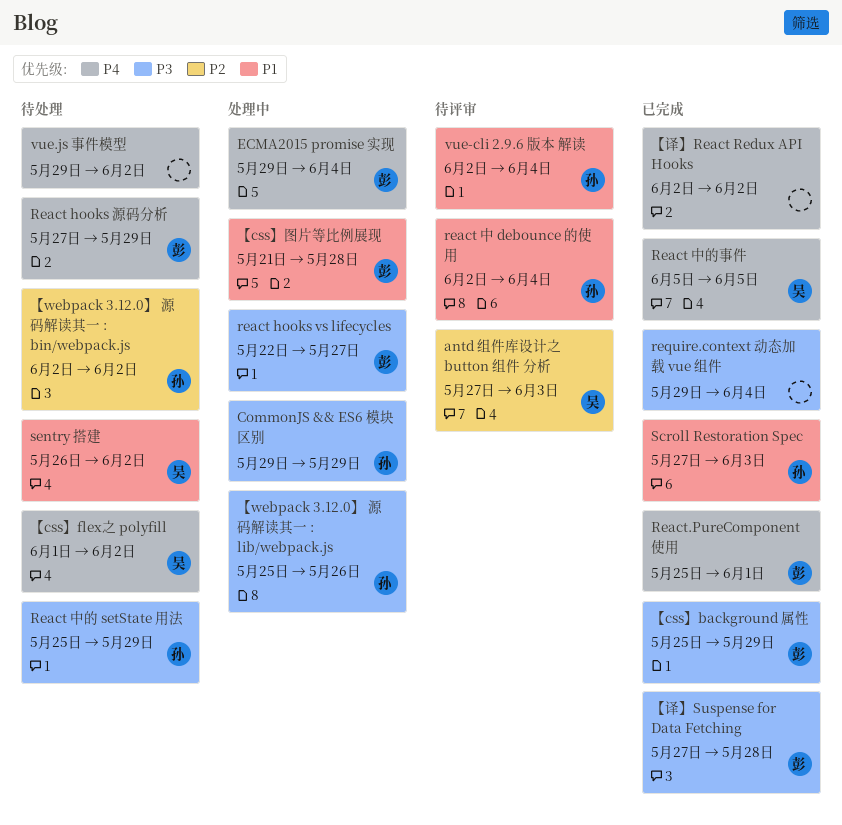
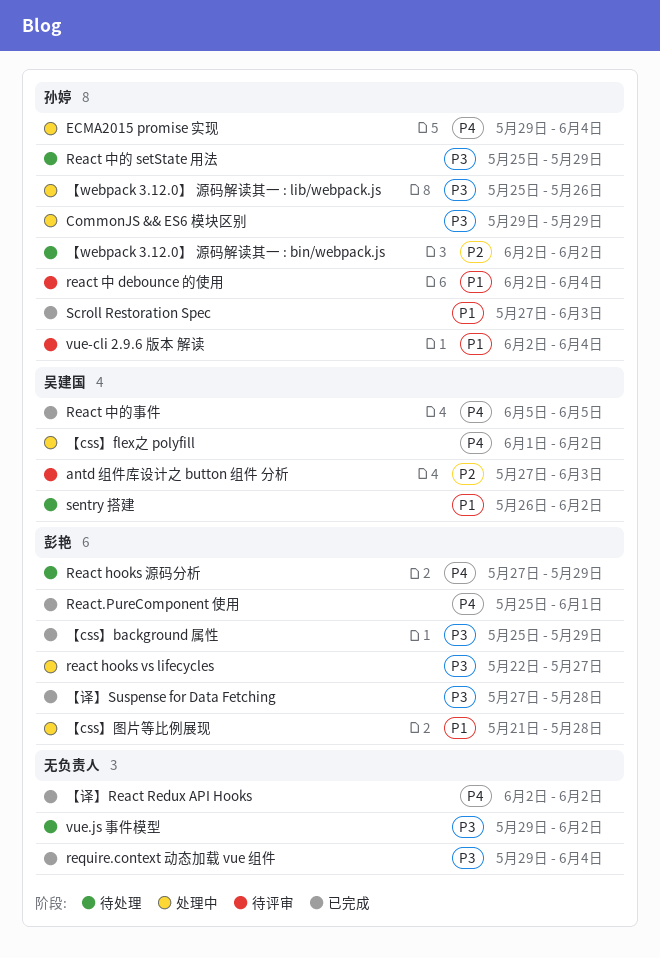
ECMA2015 promise 实现, owner: 彭艳 -> 孙婷
vue.js 事件模型, priority: P4 -> P3
【css】flex之 polyfill, status: 待处理 -> 处理中

